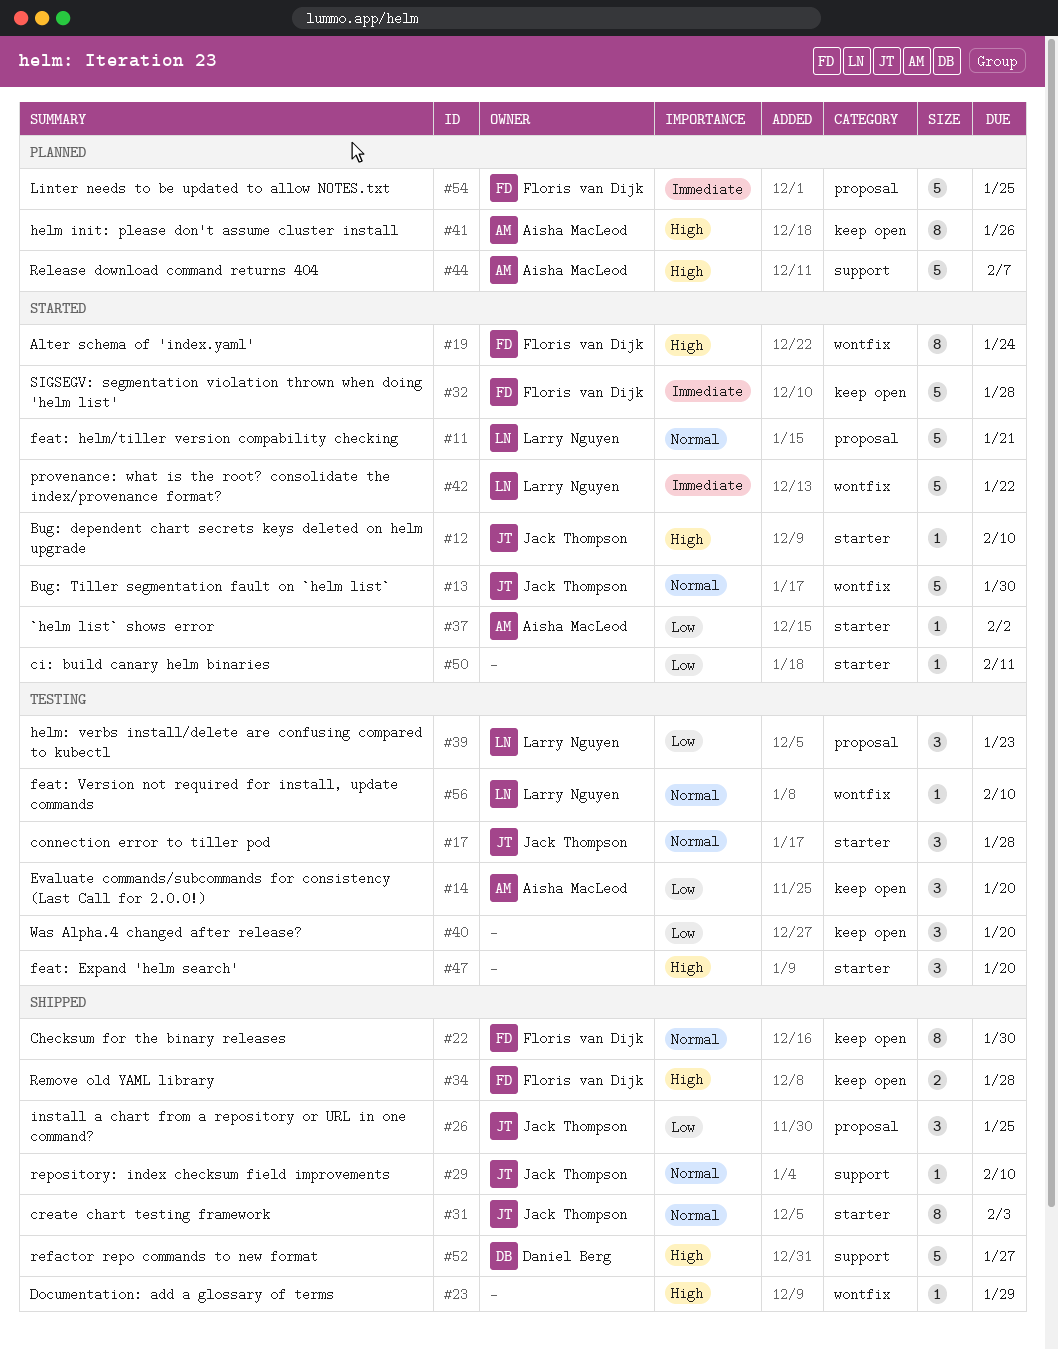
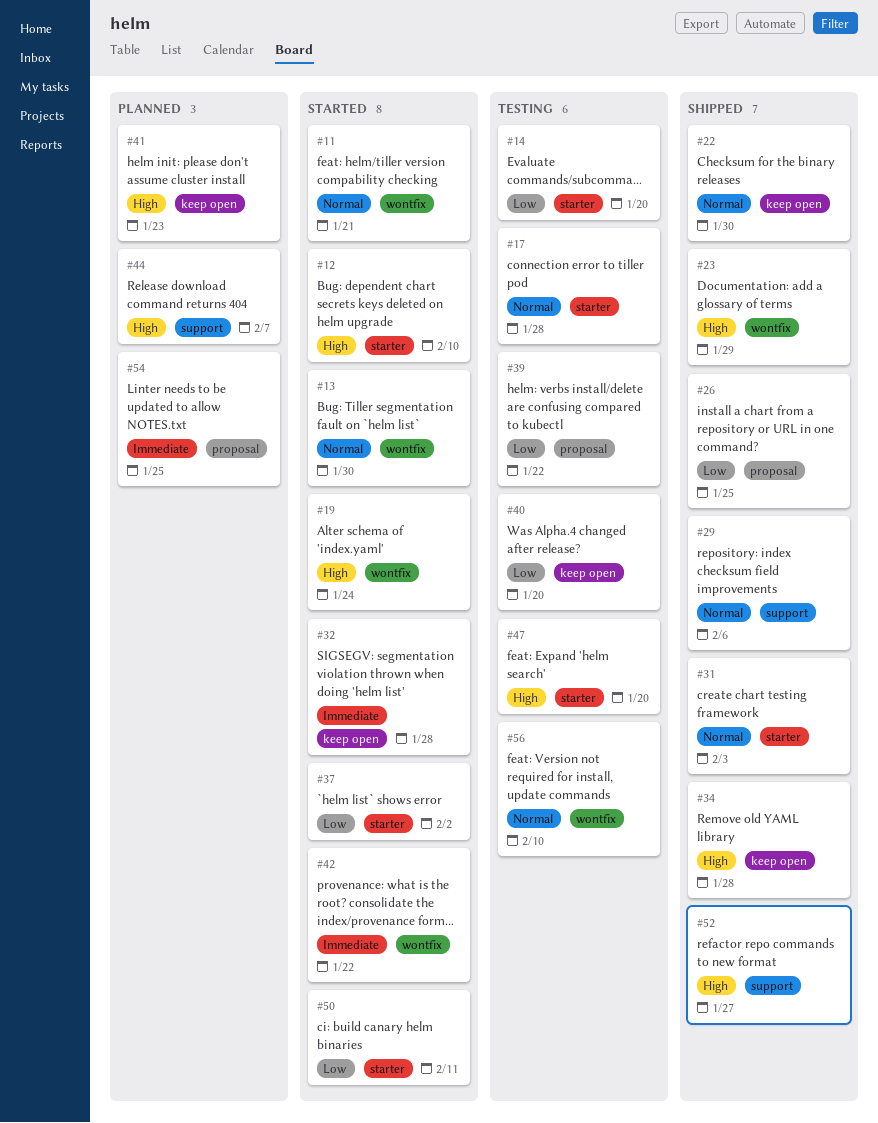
#11, label: proposal -> wontfix
#14, label: keep open -> starter
#29, due: Feb 10 -> Feb 6
#39, due: Jan 23 -> Jan 22
#41, due: Jan 26 -> Jan 23

